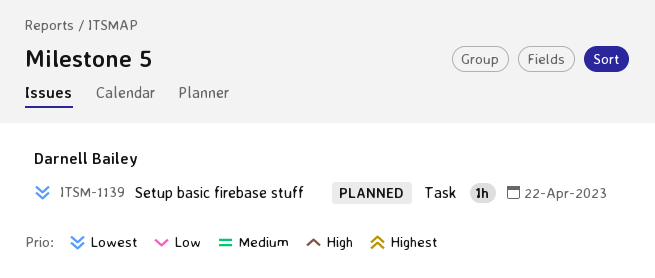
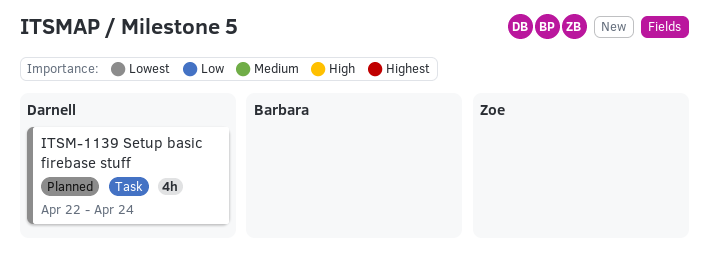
ITSM-1139, estimate: 1h -> 4h
ITSM-1139, due: Apr 22 -> Apr 24

